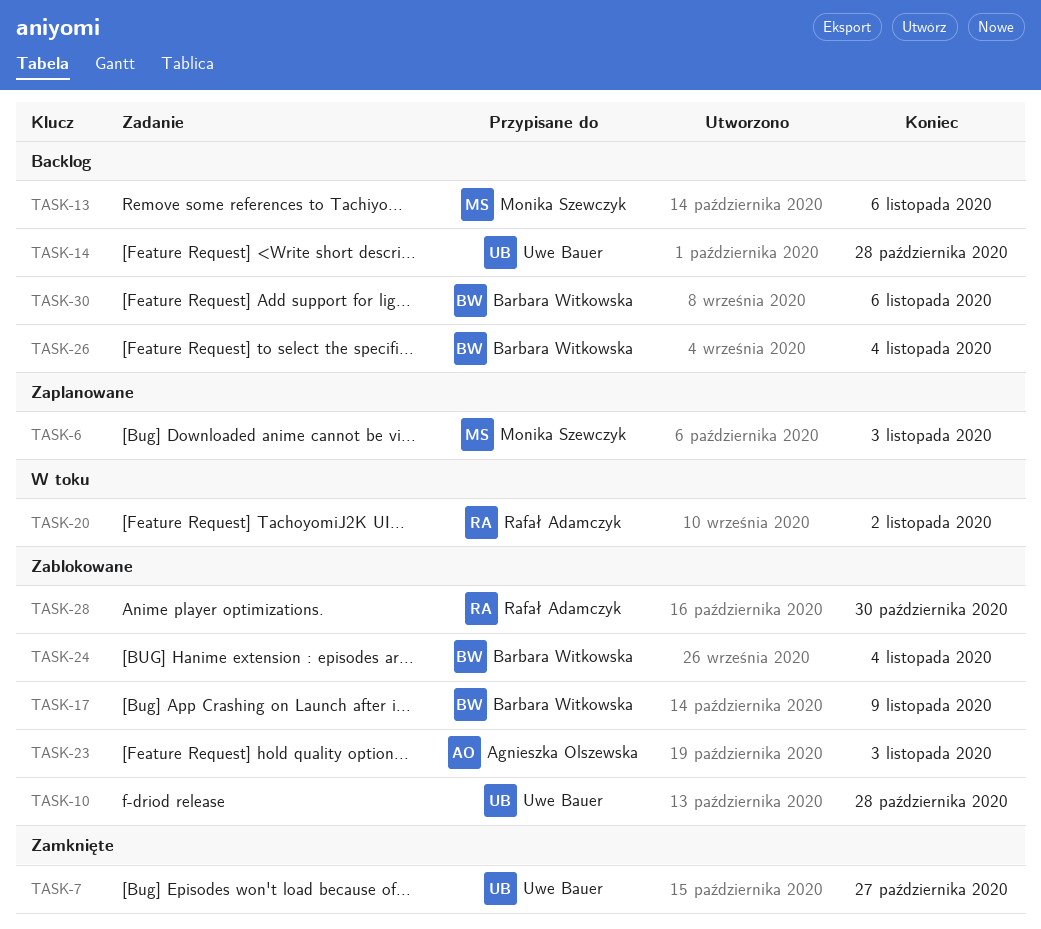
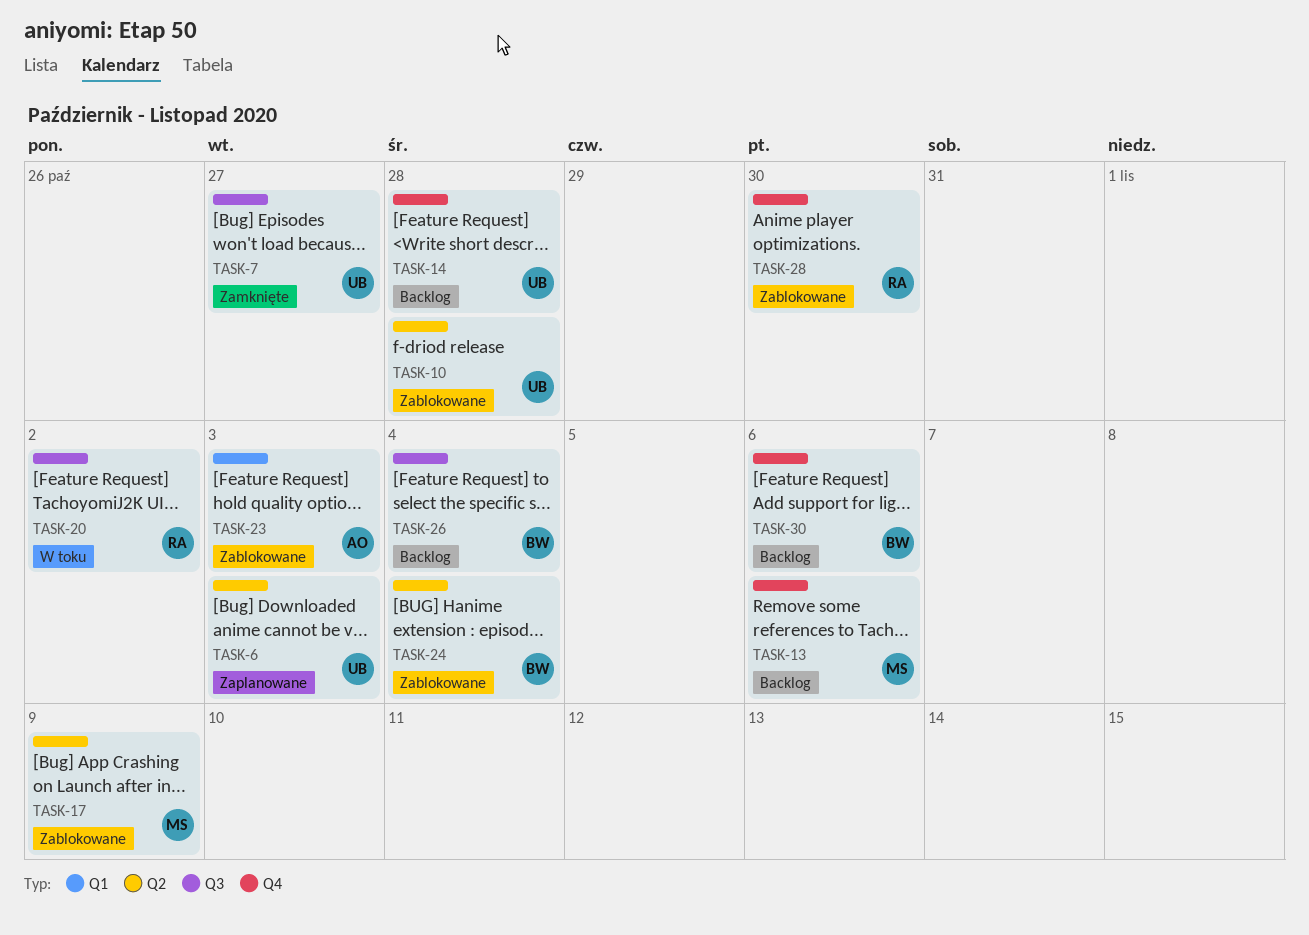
TASK-6, owner: Monika Szewczyk -> Uwe Bauer
TASK-17, owner: Barbara Witkowska -> Monika Szewczyk

